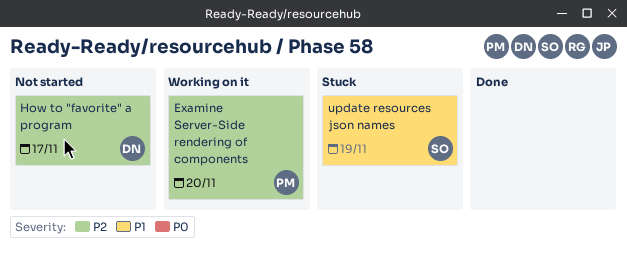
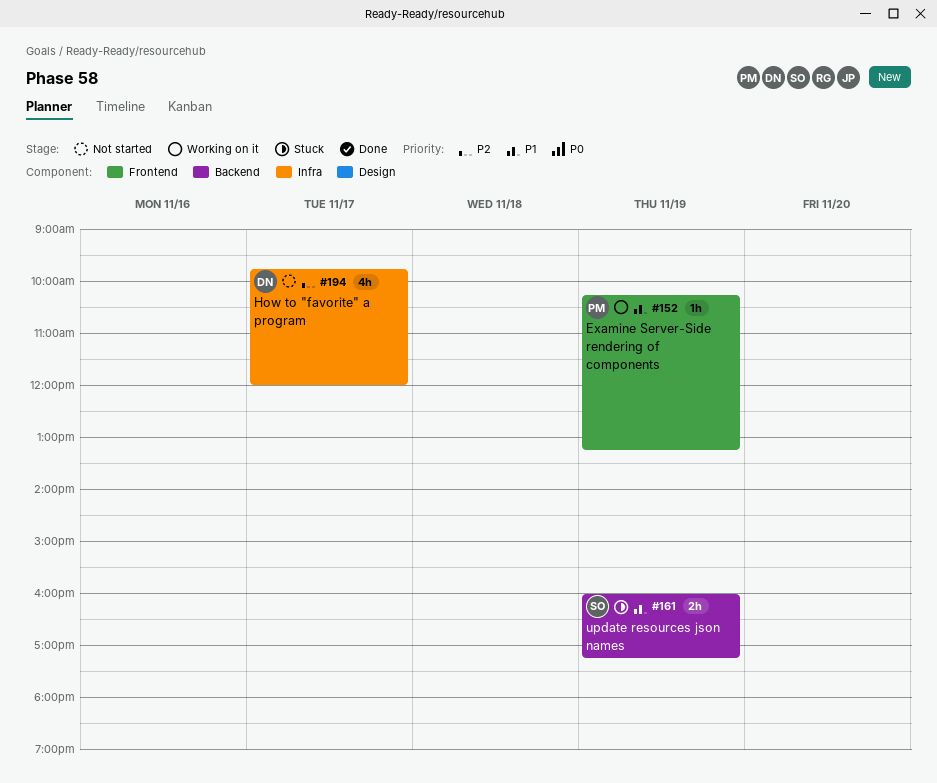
Examine Server-Side rendering of components, priority: P2 -> P1
Examine Server-Side rendering of components, day: Nov 20 -> Nov 19

